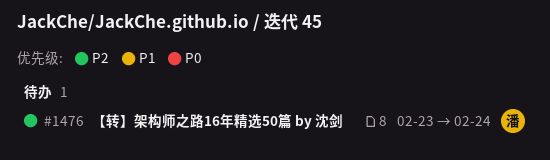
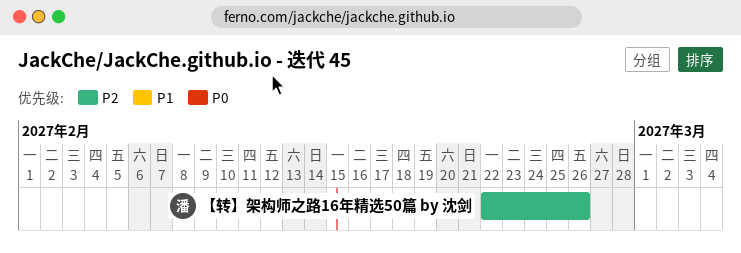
【转】架构师之路16年精选50篇 by 沈剑, start: Feb 23 -> Feb 22
【转】架构师之路16年精选50篇 by 沈剑, due: Feb 24 -> Feb 26

